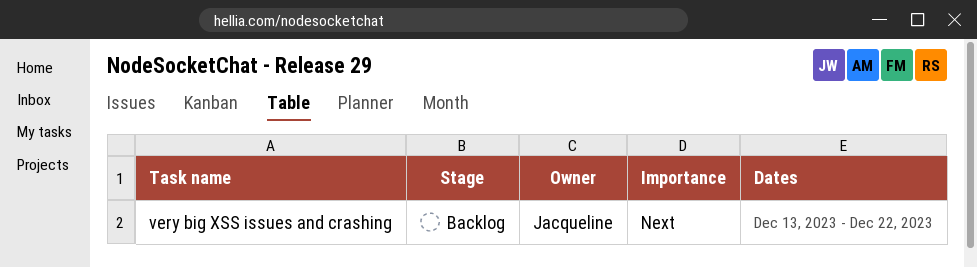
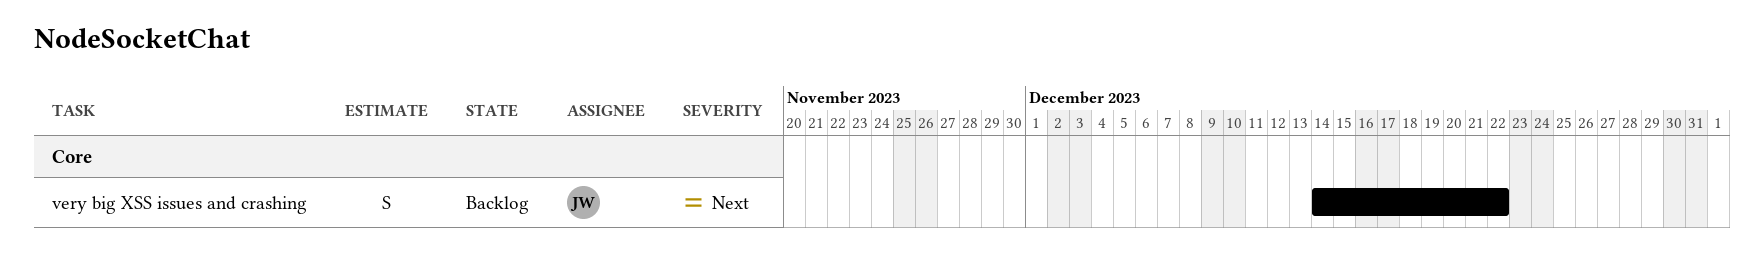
very big XSS issues and crashing, start: Dec 13 -> Dec 14

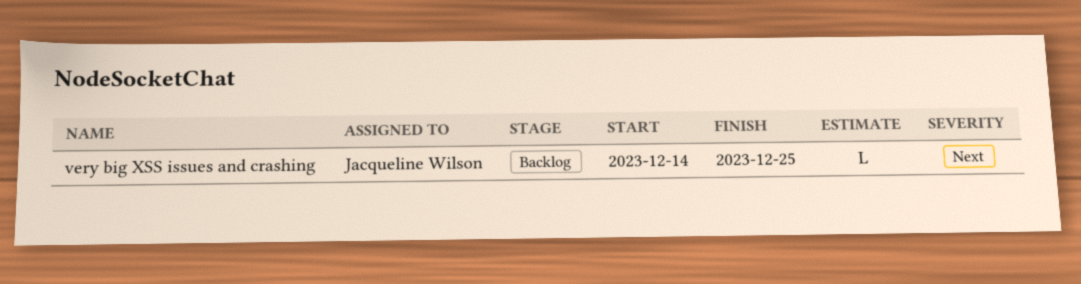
very big XSS issues and crashing, estimate: S -> L
very big XSS issues and crashing, due: Dec 22 -> Dec 25

